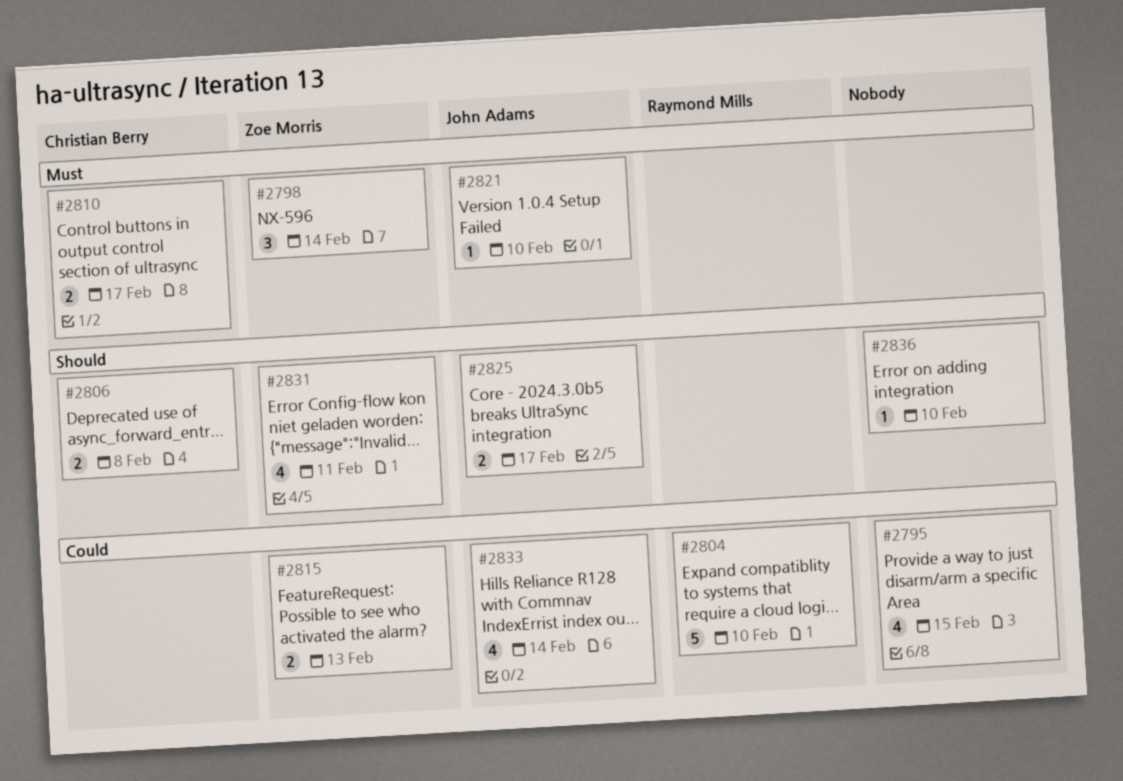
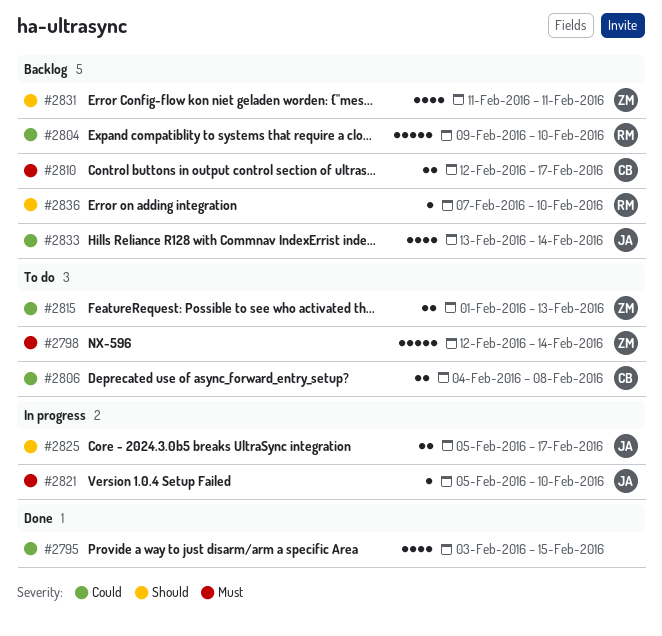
#2798, estimate: 3 -> 5
#2806, priority: Should -> Could
#2836, owner: none -> Raymond Mills

